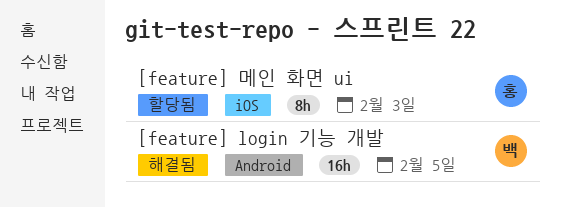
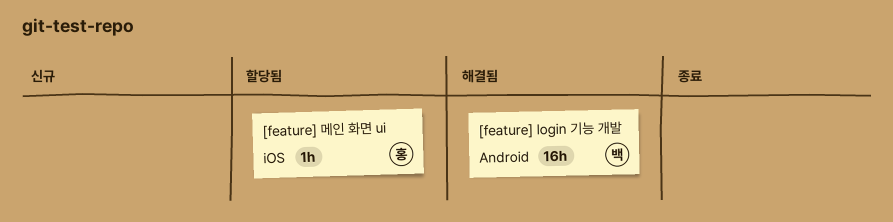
[feature] 메인 화면 ui, estimate: 8h -> 1h

